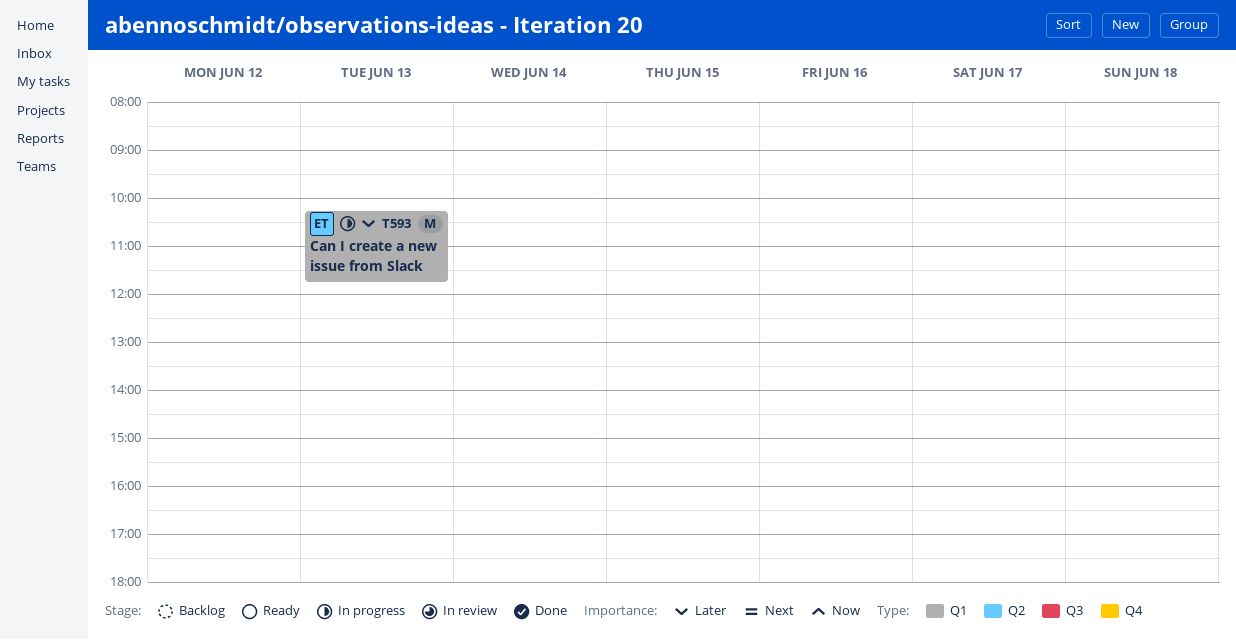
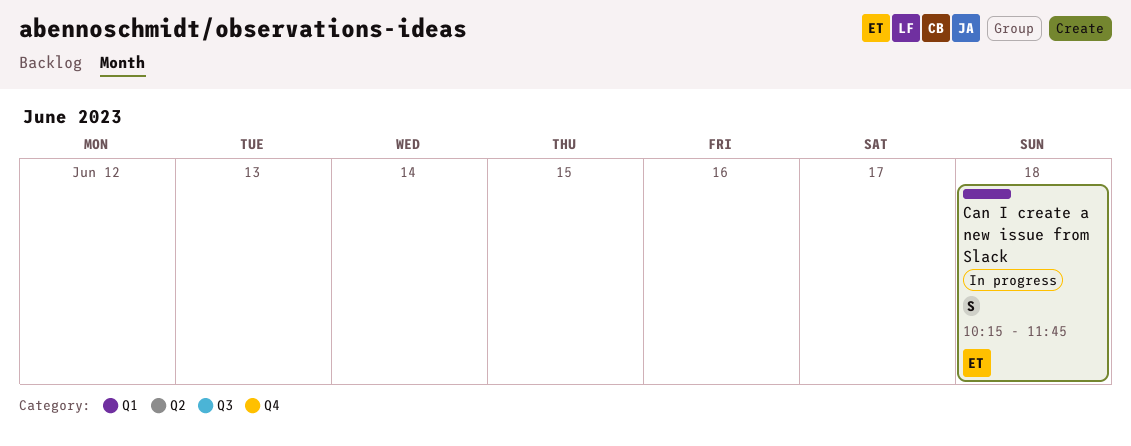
Can I create a new issue from Slack, estimate: M -> S
Can I create a new issue from Slack, day: Jun 13 -> Jun 18

